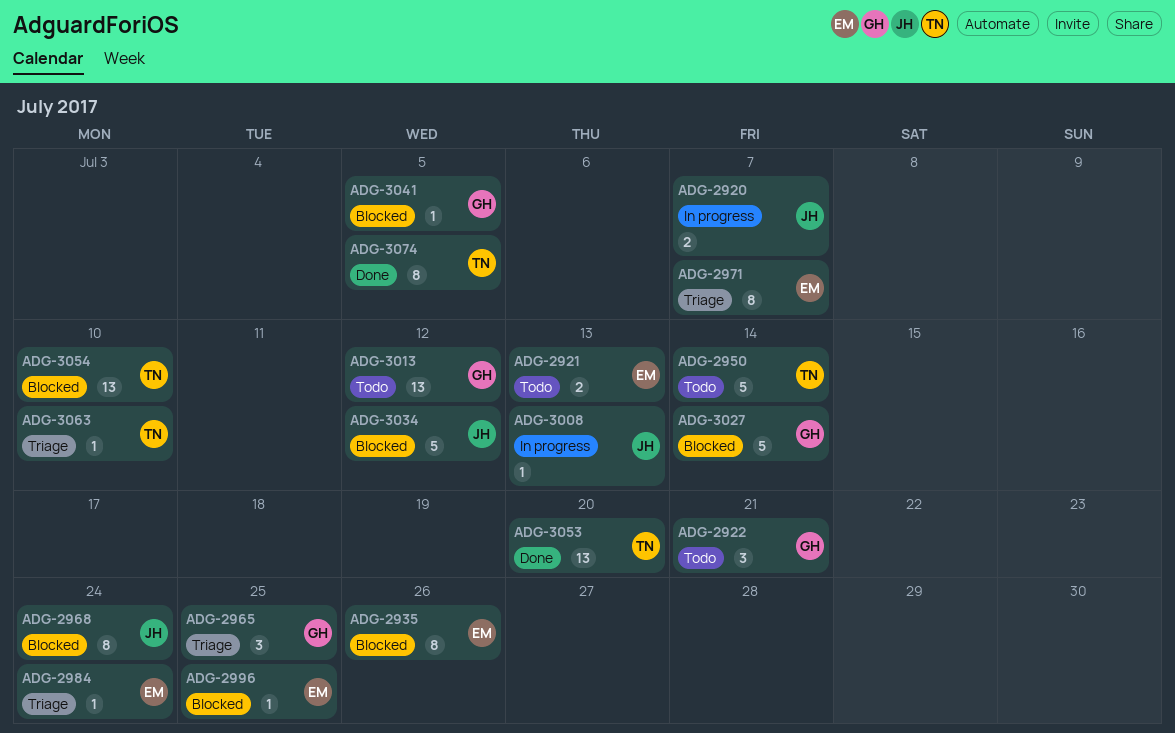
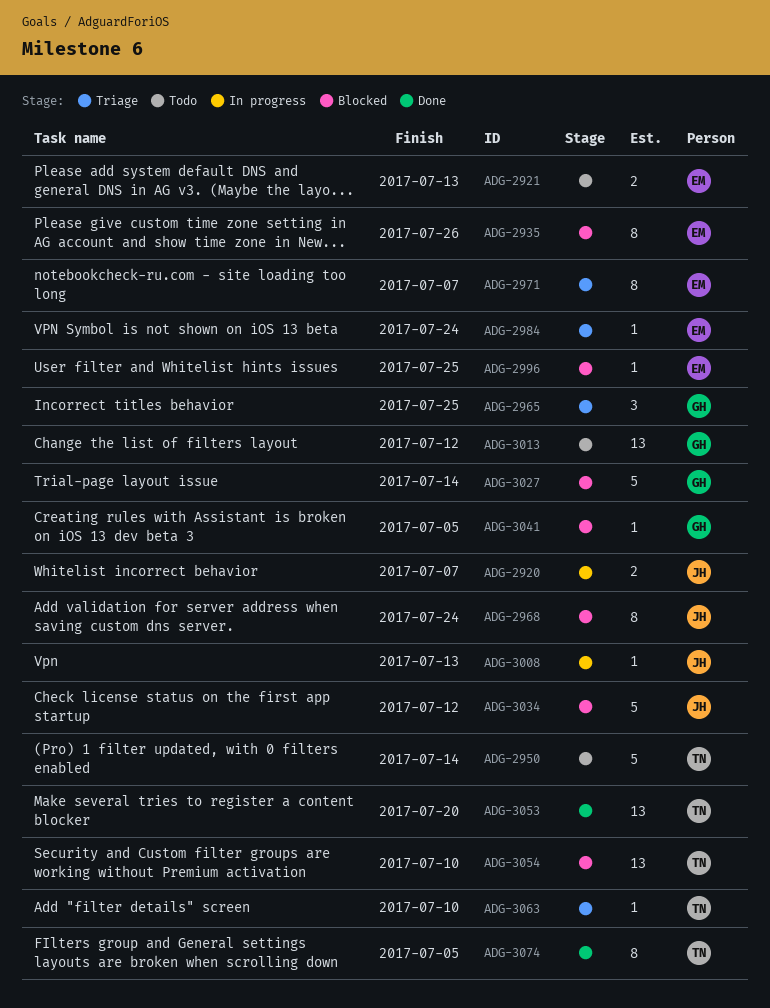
ADG-2922: present -> none

